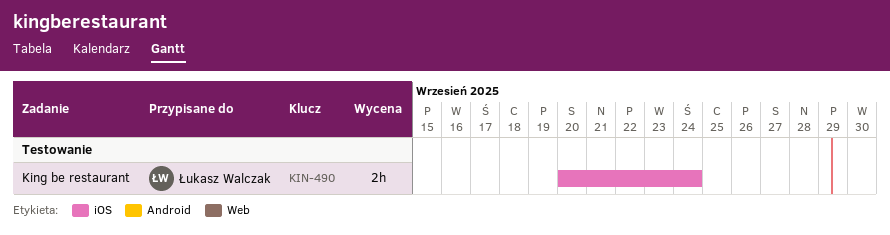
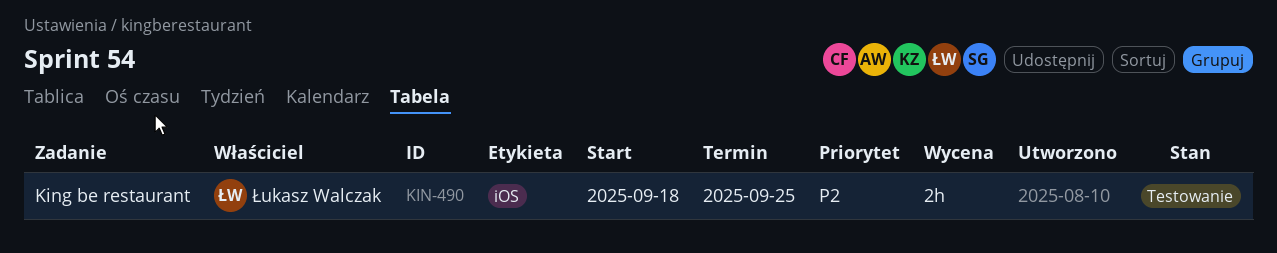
KIN-490, start: Sep 20 -> Sep 18
KIN-490, due: Sep 24 -> Sep 25

